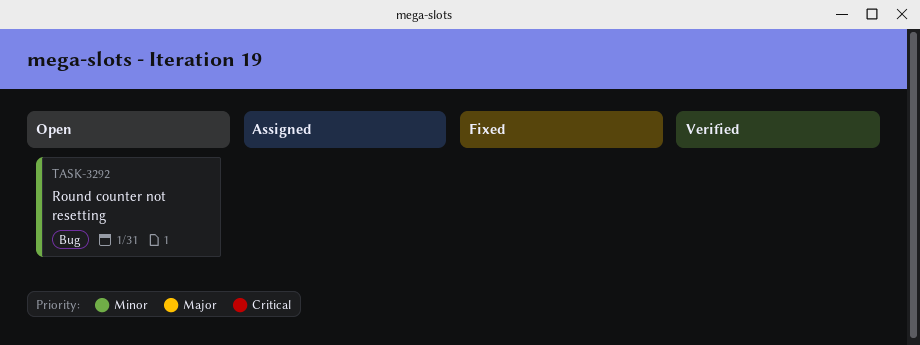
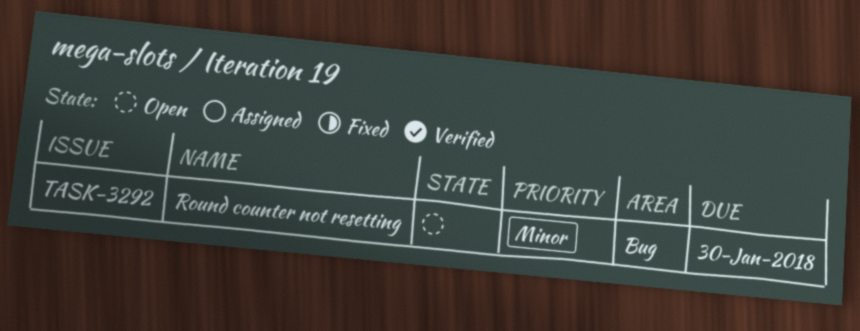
TASK-3292, due: Jan 31 -> Jan 30

